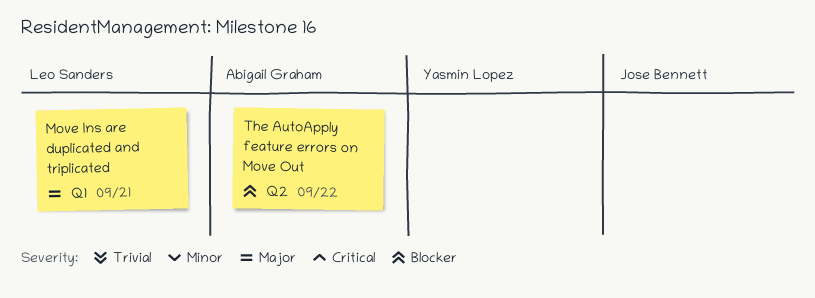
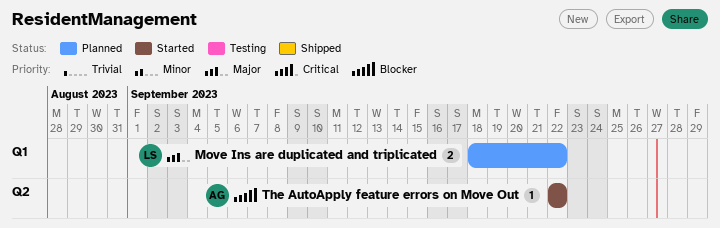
Move Ins are duplicated and triplicated, due: Sep 21 -> Sep 22

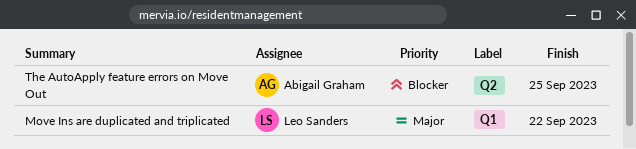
The AutoApply feature errors on Move Out, due: Sep 22 -> Sep 25

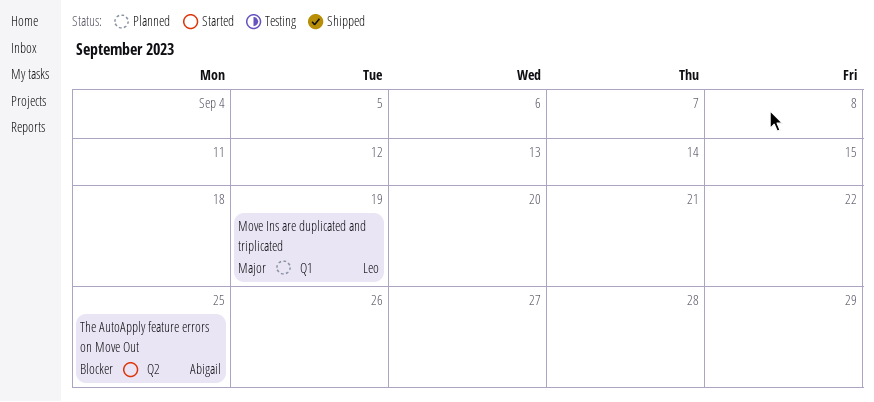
Move Ins are duplicated and triplicated, due: Sep 22 -> Sep 19

